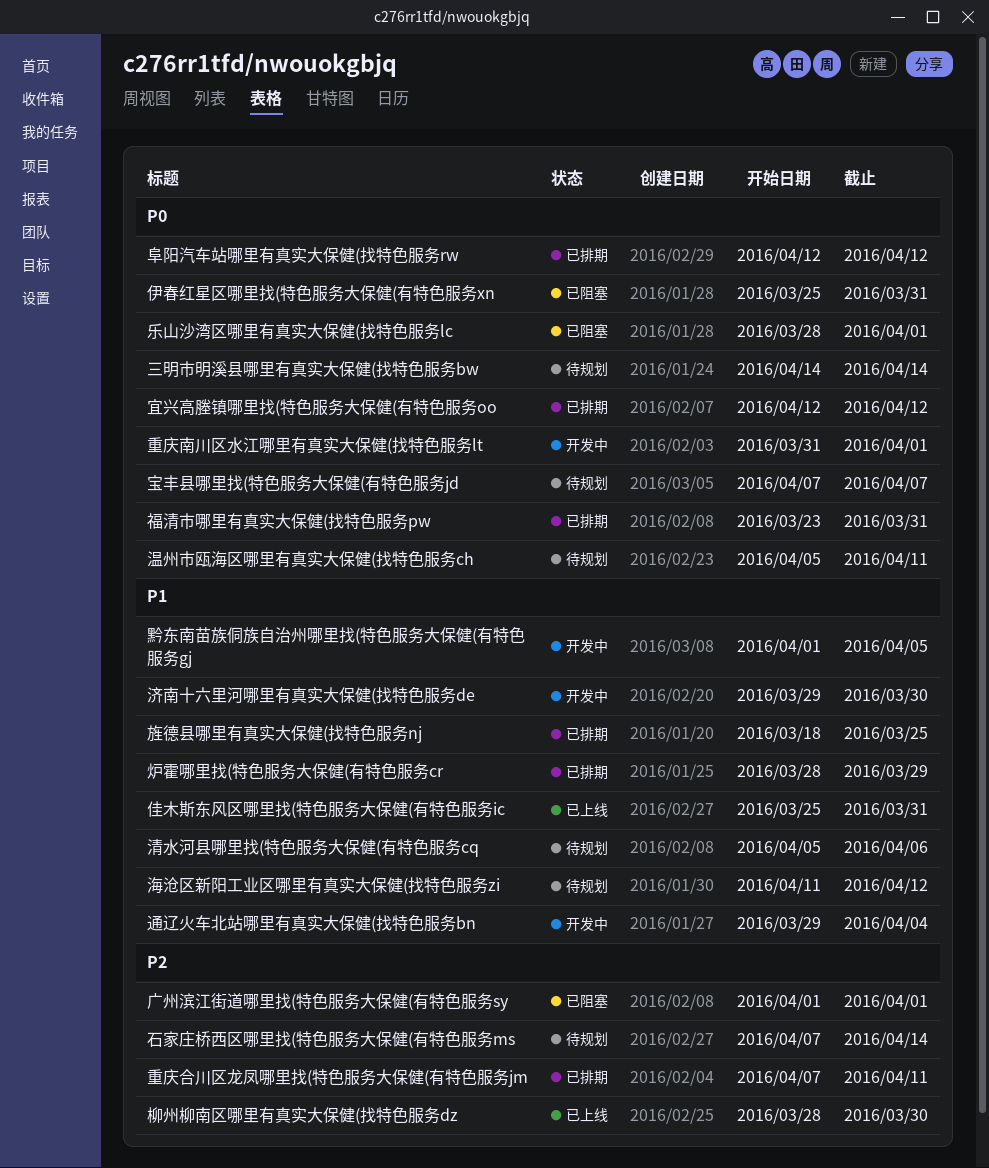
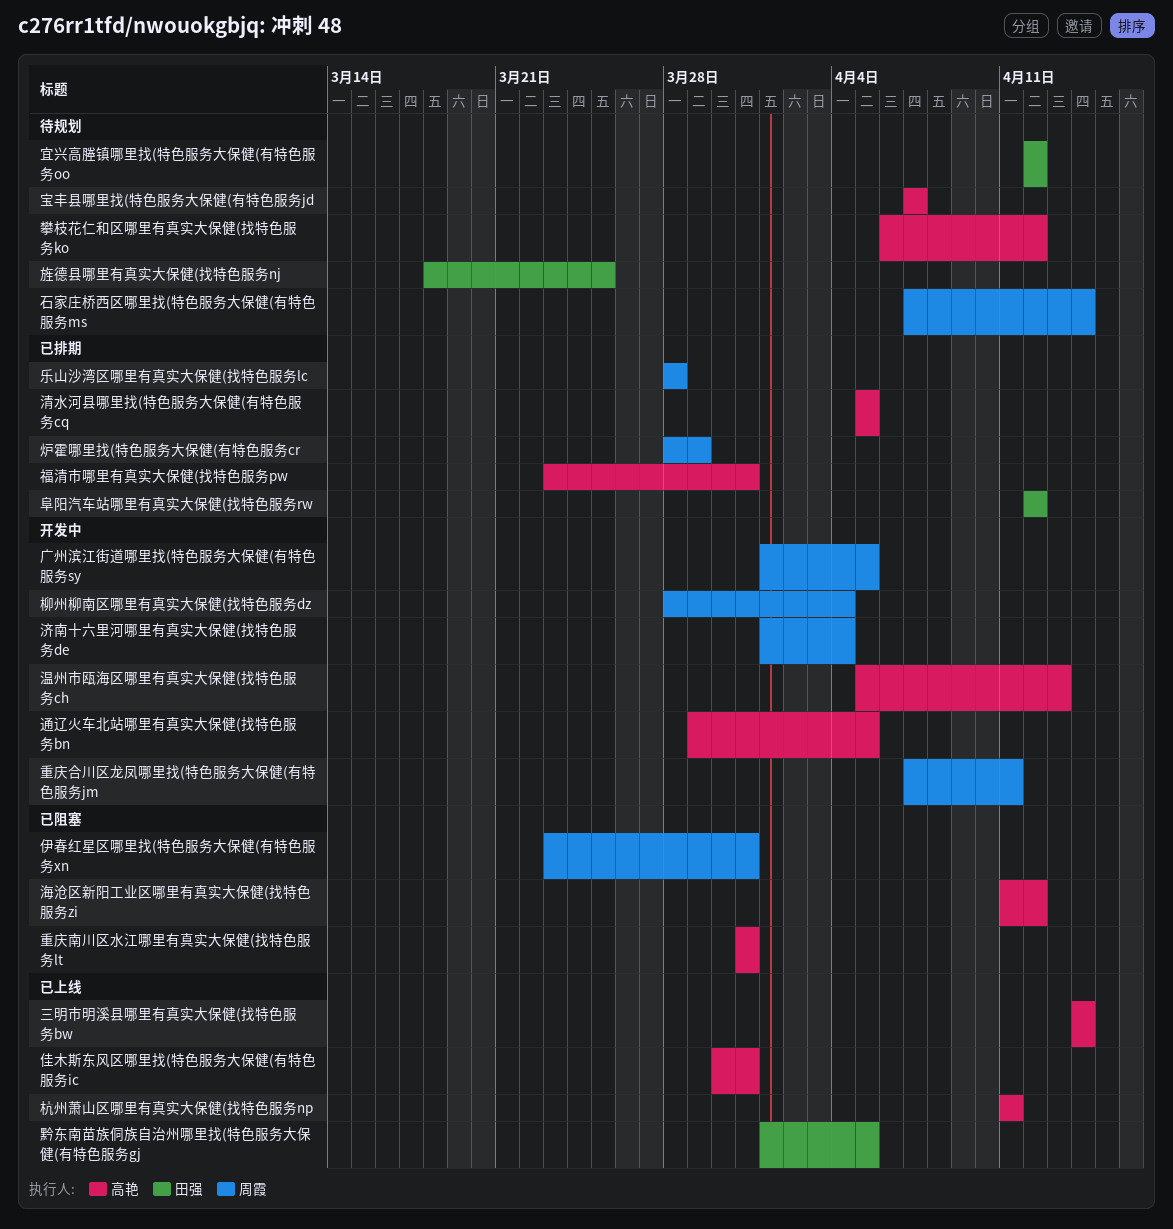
三明市明溪县哪里有真实大保健(找特色服务bw, status: 待规划 -> 已上线
乐山沙湾区哪里有真实大保健(找特色服务lc, status: 已阻塞 -> 已排期
乐山沙湾区哪里有真实大保健(找特色服务lc, due: Apr 1 -> Mar 28
伊春红星区哪里找(特色服务大保健(有特色服务xn, start: Mar 25 -> Mar 23
佳木斯东风区哪里找(特色服务大保健(有特色服务ic, start: Mar 25 -> Mar 30
宜兴高塍镇哪里找(特色服务大保健(有特色服务oo, status: 已排期 -> 待规划
广州滨江街道哪里找(特色服务大保健(有特色服务sy, status: 已阻塞 -> 开发中
广州滨江街道哪里找(特色服务大保健(有特色服务sy, due: Apr 1 -> Apr 5
攀枝花仁和区哪里有真实大保健(找特色服务ko: none -> present
旌德县哪里有真实大保健(找特色服务nj, status: 已排期 -> 待规划
杭州萧山区哪里有真实大保健(找特色服务np: none -> present
柳州柳南区哪里有真实大保健(找特色服务dz, status: 已上线 -> 开发中
柳州柳南区哪里有真实大保健(找特色服务dz, due: Mar 30 -> Apr 4
济南十六里河哪里有真实大保健(找特色服务de, start: Mar 29 -> Apr 1
济南十六里河哪里有真实大保健(找特色服务de, due: Mar 30 -> Apr 4
海沧区新阳工业区哪里有真实大保健(找特色服务zi, status: 待规划 -> 已阻塞
清水河县哪里找(特色服务大保健(有特色服务cq, status: 待规划 -> 已排期
清水河县哪里找(特色服务大保健(有特色服务cq, due: Apr 6 -> Apr 5
温州市瓯海区哪里有真实大保健(找特色服务ch, status: 待规划 -> 开发中
温州市瓯海区哪里有真实大保健(找特色服务ch, due: Apr 11 -> Apr 13
通辽火车北站哪里有真实大保健(找特色服务bn, due: Apr 4 -> Apr 5
重庆南川区水江哪里有真实大保健(找特色服务lt, status: 开发中 -> 已阻塞
重庆南川区水江哪里有真实大保健(找特色服务lt, due: Apr 1 -> Mar 31
重庆合川区龙凤哪里找(特色服务大保健(有特色服务jm, status: 已排期 -> 开发中
黔东南苗族侗族自治州哪里找(特色服务大保健(有特色服务gj, status: 开发中 -> 已上线

